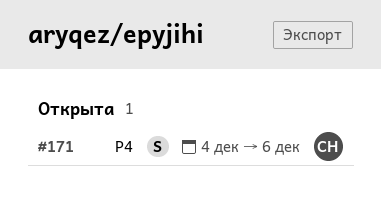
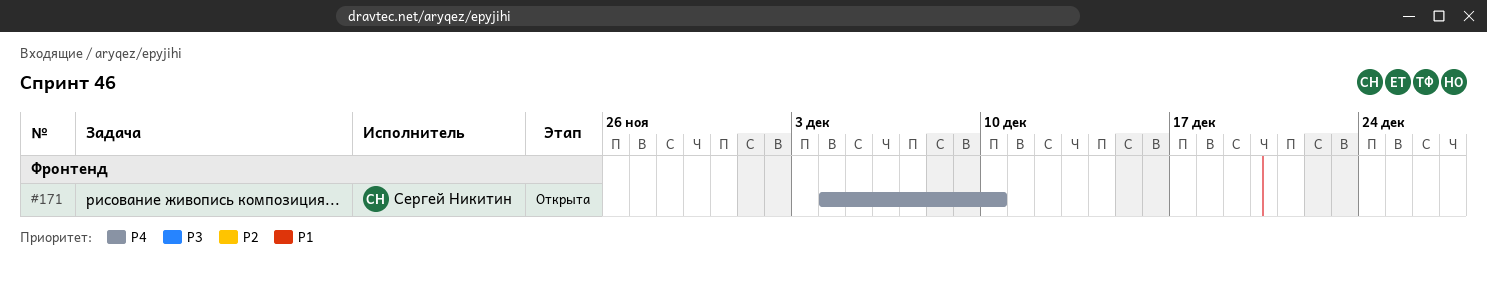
#171, due: Dec 6 -> Dec 10

